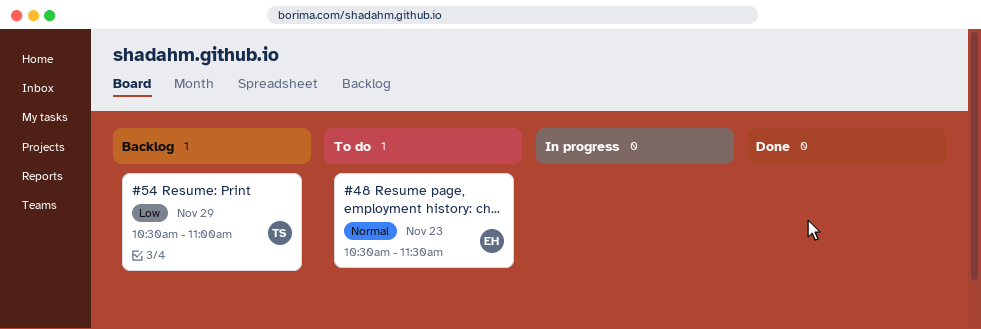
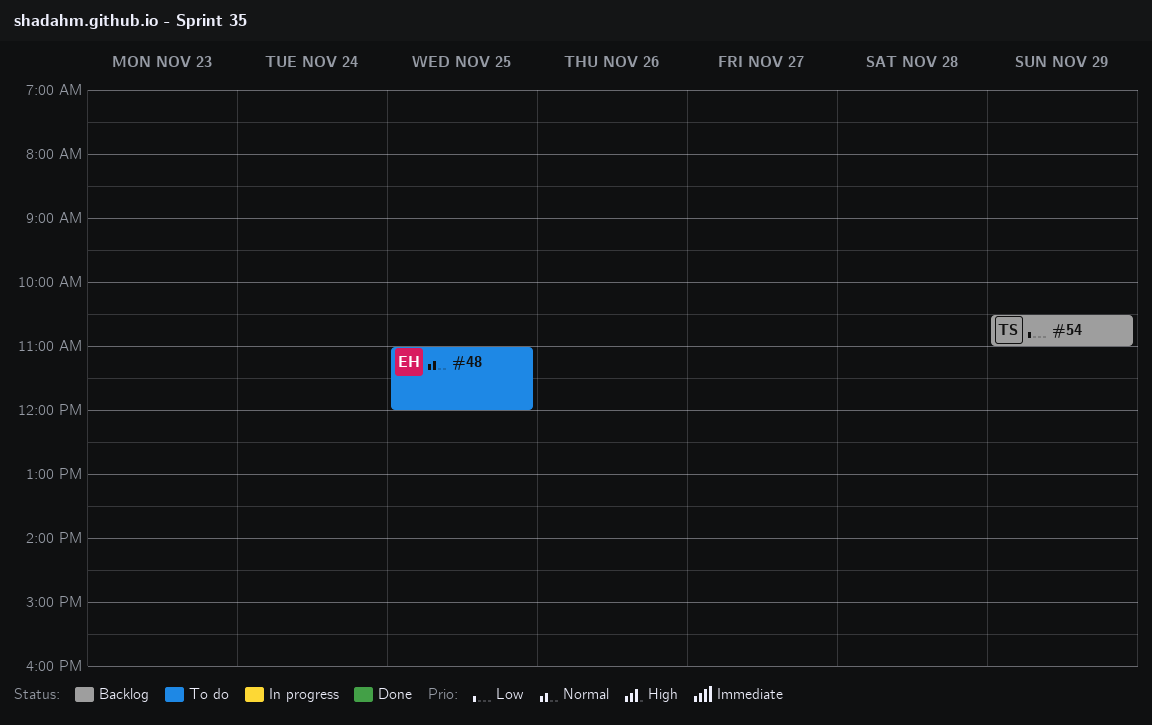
#48, day: Nov 23 -> Nov 25
#48, begins: 10:30 -> 11:00
#48, ends: 11:30 -> 12:00

